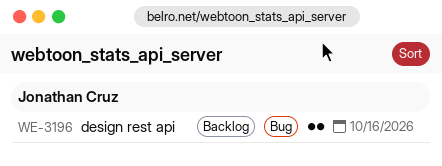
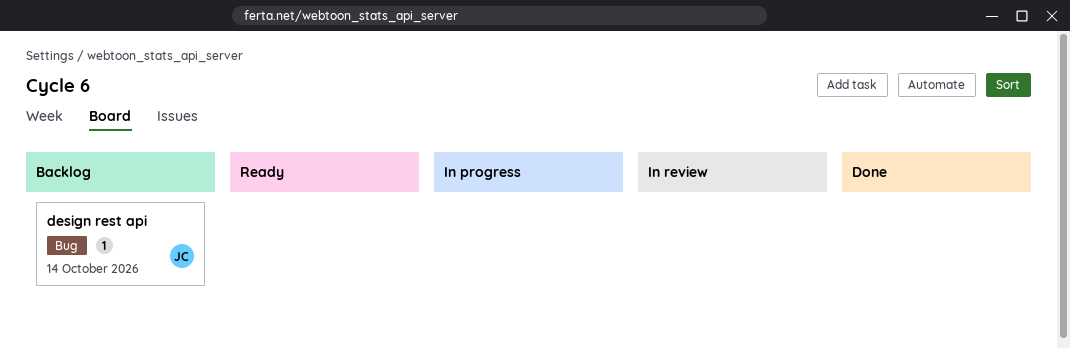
design rest api, estimate: 2 -> 1
design rest api, due: Oct 16 -> Oct 14

